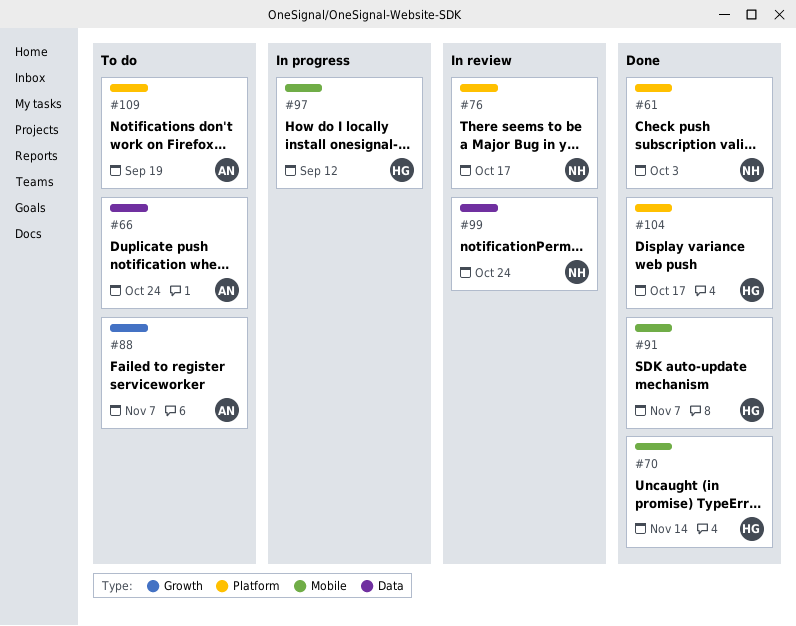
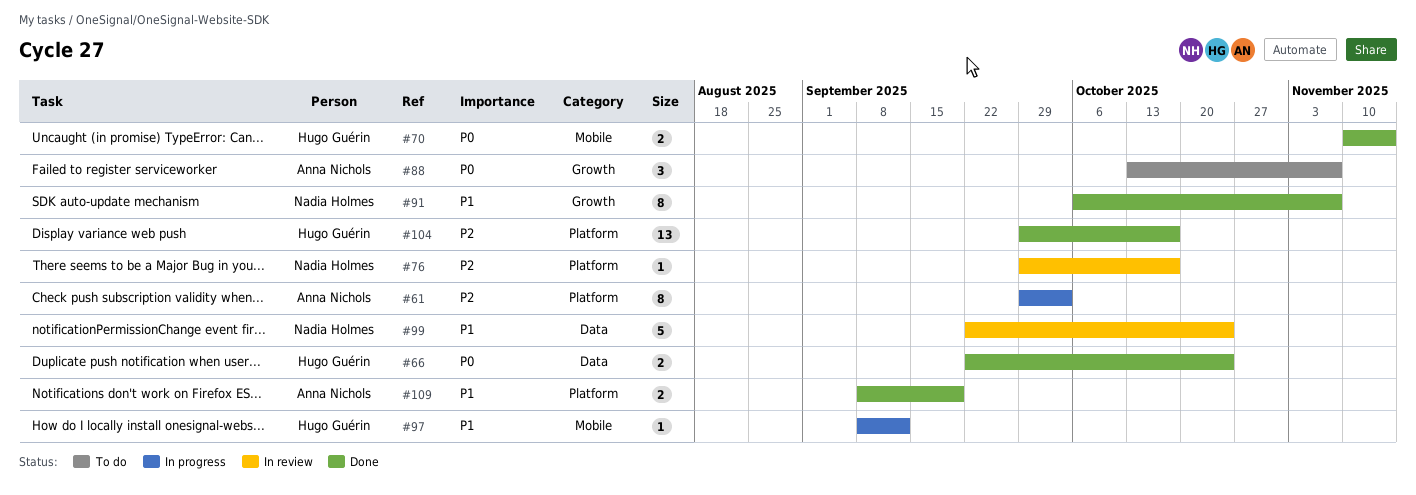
#61, status: Done -> In progress
#61, owner: Nadia Holmes -> Anna Nichols
#66, status: To do -> Done
#66, owner: Anna Nichols -> Hugo Guérin
#91, owner: Hugo Guérin -> Nadia Holmes
#91, label: Mobile -> Growth
#109, status: To do -> Done

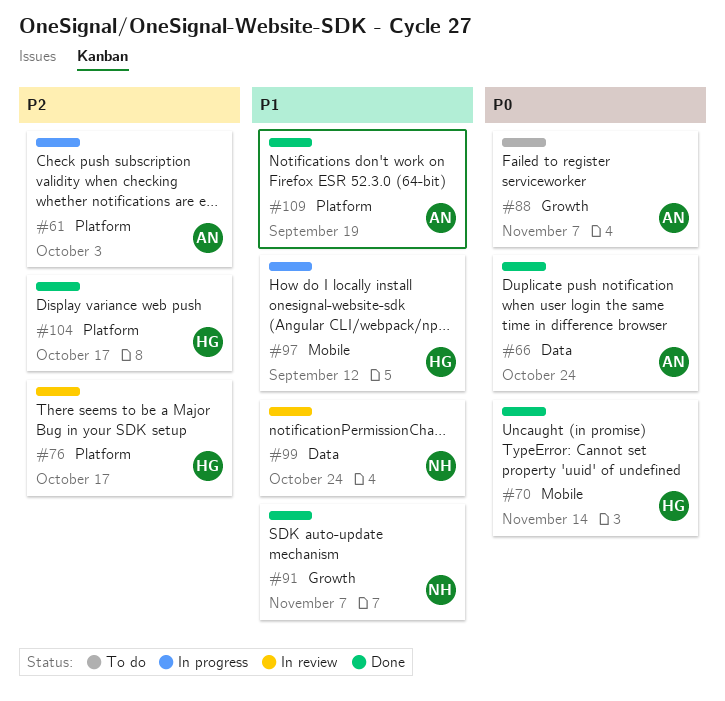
#66, owner: Hugo Guérin -> Anna Nichols
#76, owner: Nadia Holmes -> Hugo Guérin

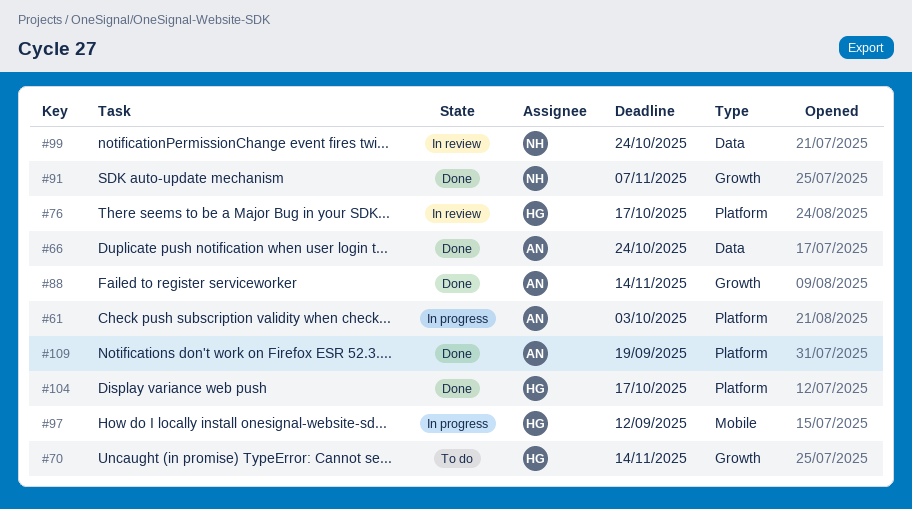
#70, status: Done -> To do
#70, label: Mobile -> Growth
#88, status: To do -> Done
#88, due: Nov 7 -> Nov 14

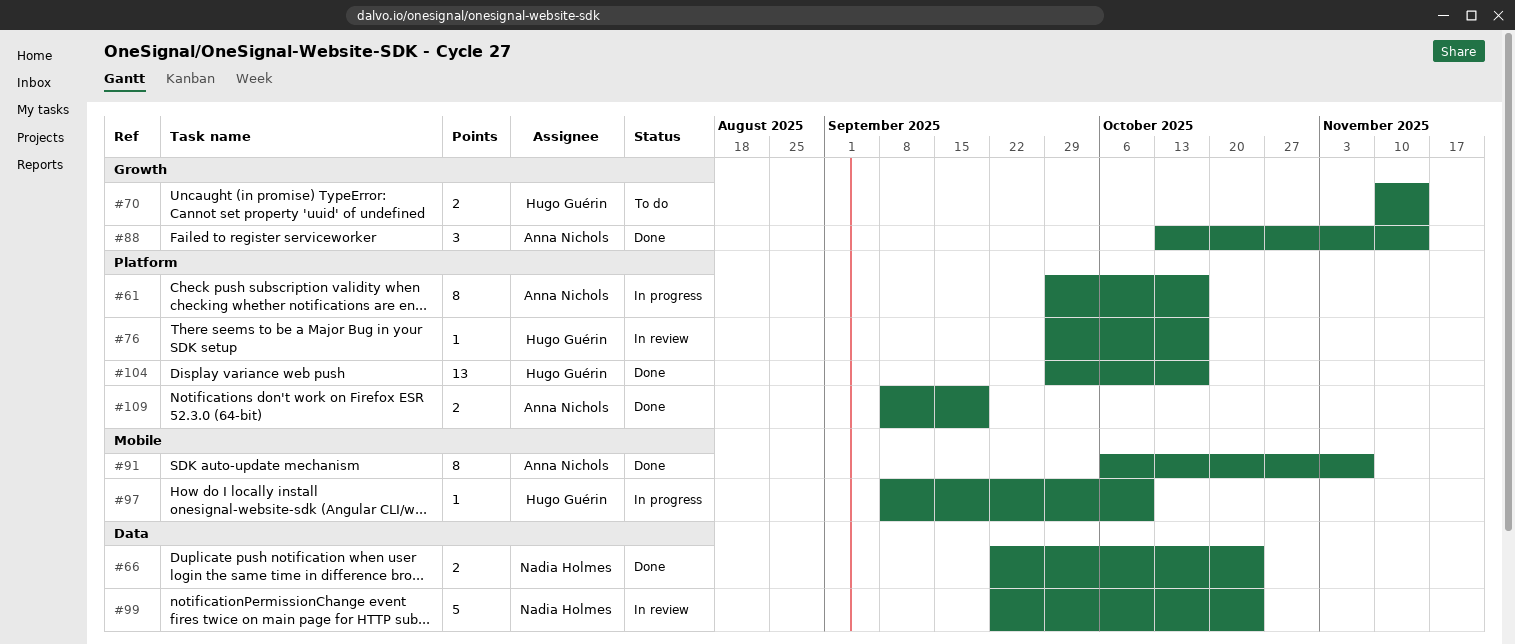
#61, due: Oct 3 -> Oct 17
#66, owner: Anna Nichols -> Nadia Holmes
#91, owner: Nadia Holmes -> Anna Nichols
#91, label: Growth -> Mobile
#97, due: Sep 12 -> Oct 10

